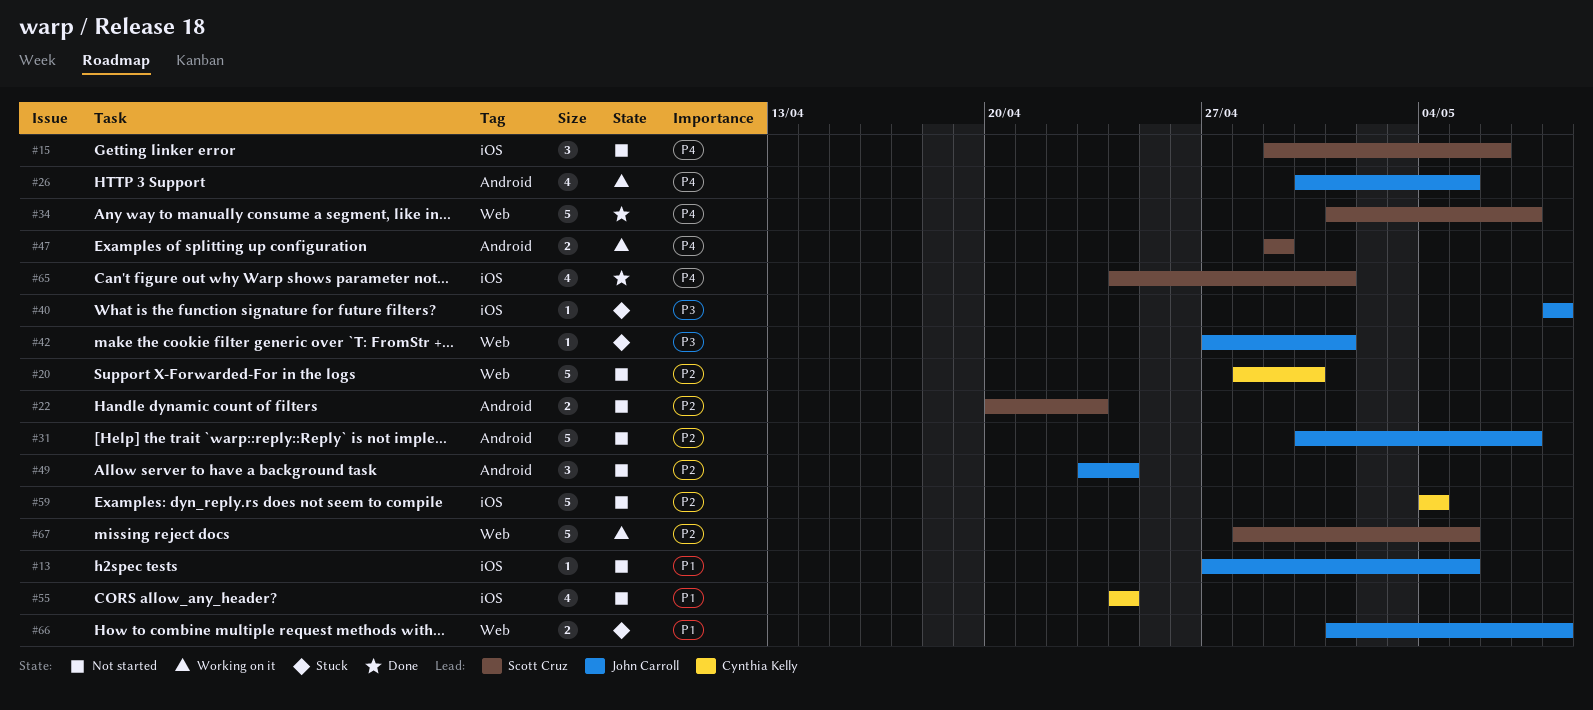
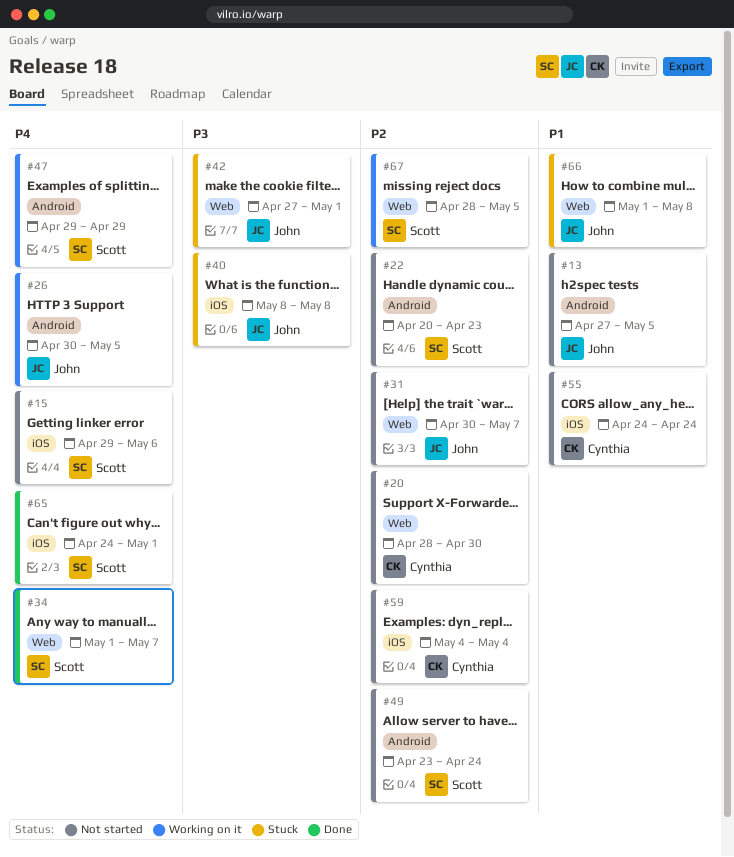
#13, label: iOS -> Android
#31, label: Android -> Web
#49, owner: John Carroll -> Scott Cruz

